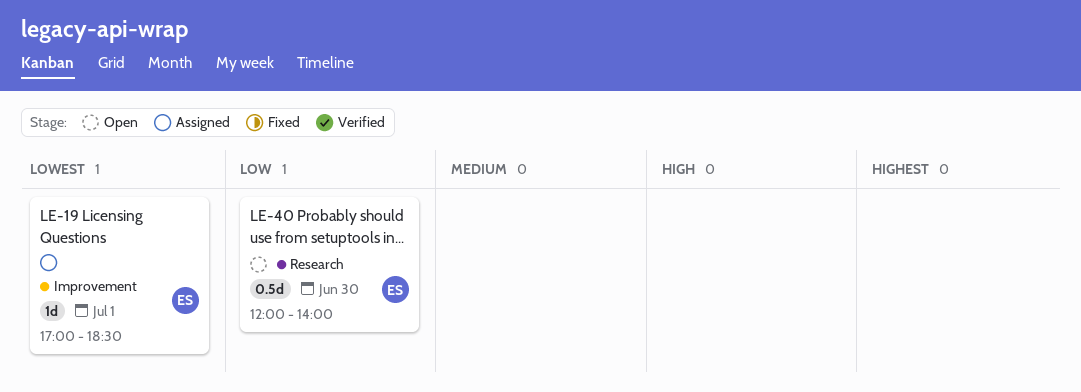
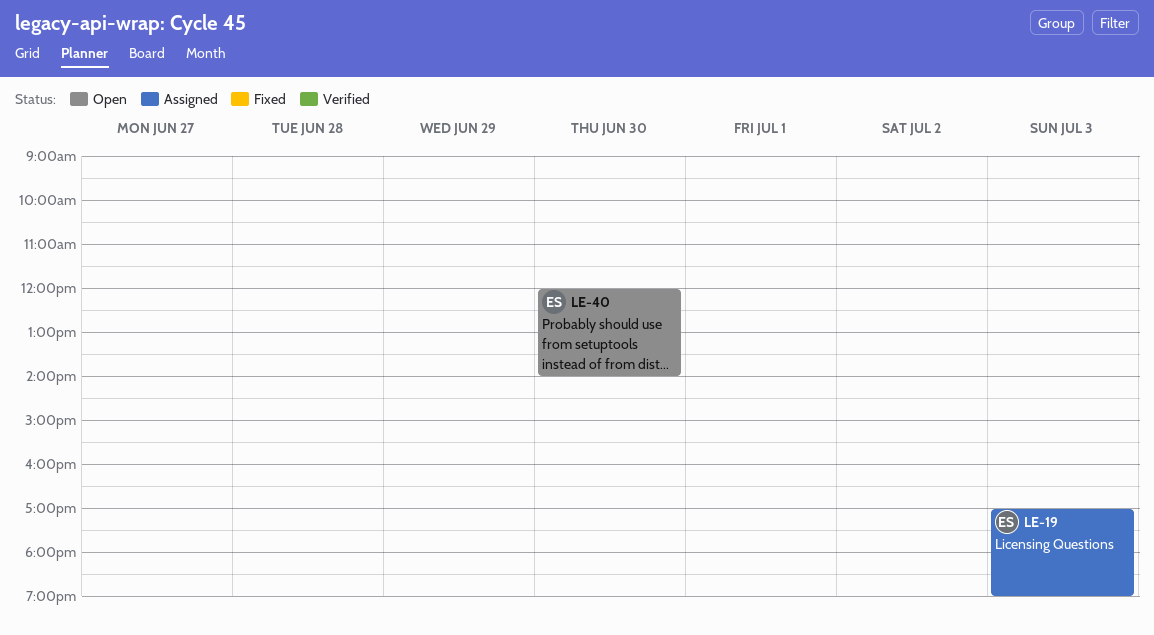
LE-19, day: Jul 1 -> Jul 3
LE-19, ends: 18:30 -> 19:00

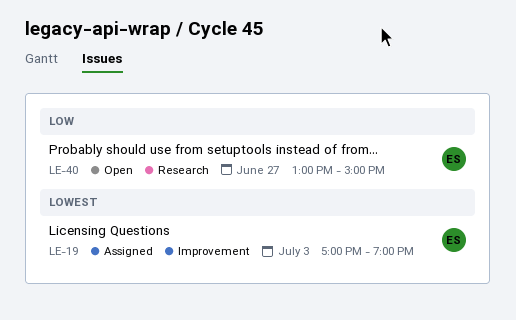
LE-40, day: Jun 30 -> Jun 27
LE-40, begins: 12:00 -> 13:00
LE-40, ends: 14:00 -> 15:00

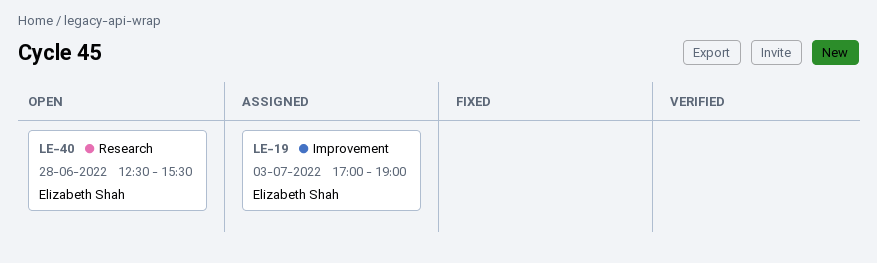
LE-40, day: Jun 27 -> Jun 28
LE-40, begins: 13:00 -> 12:30
LE-40, ends: 15:00 -> 15:30

